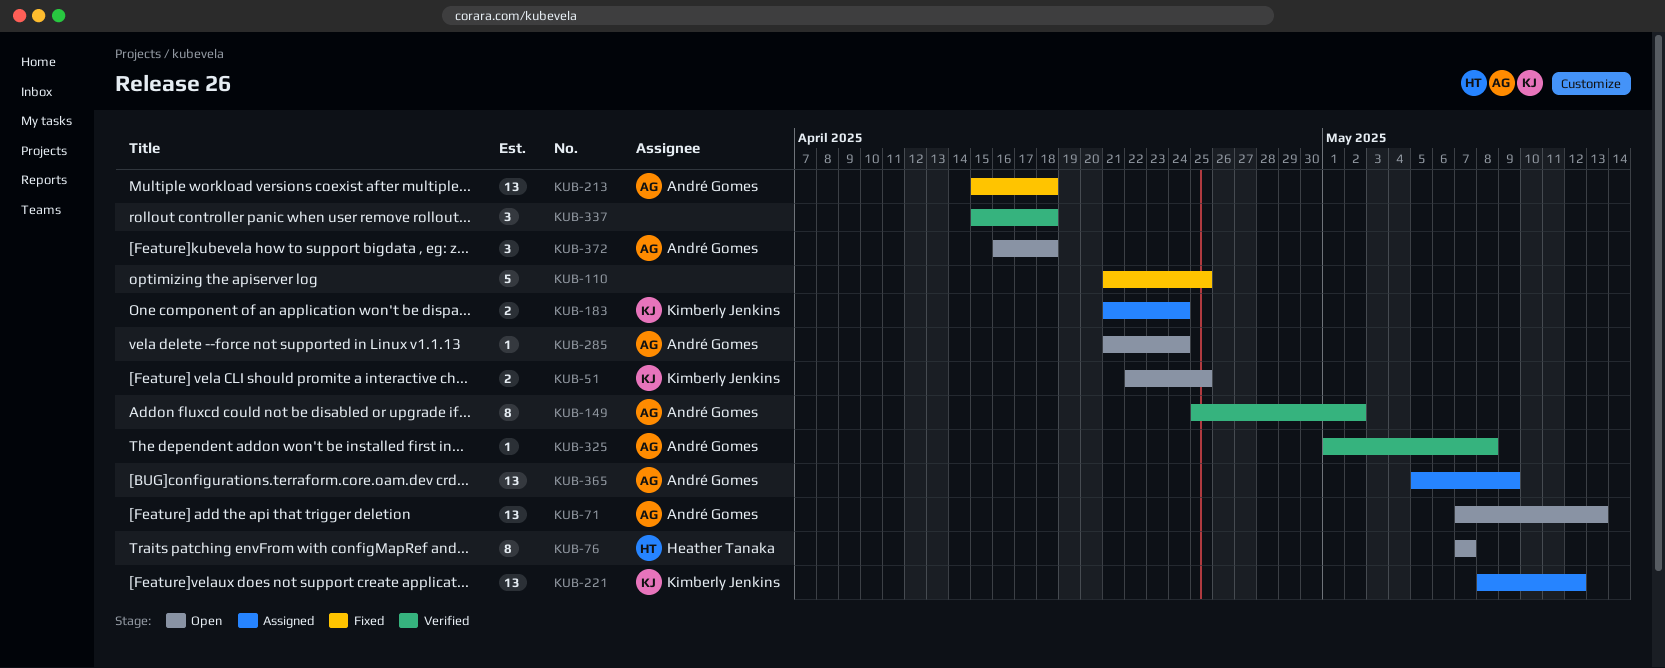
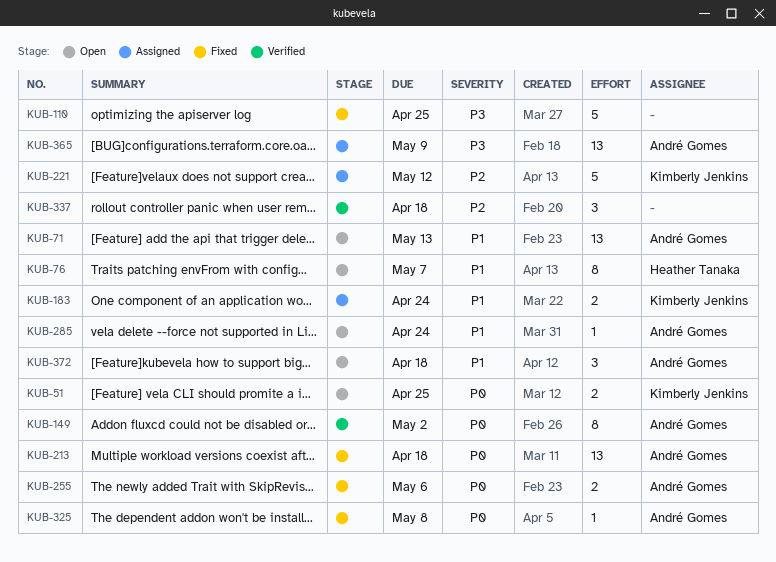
KUB-221, estimate: 13 -> 5
KUB-255: none -> present
KUB-325, status: Verified -> Fixed

